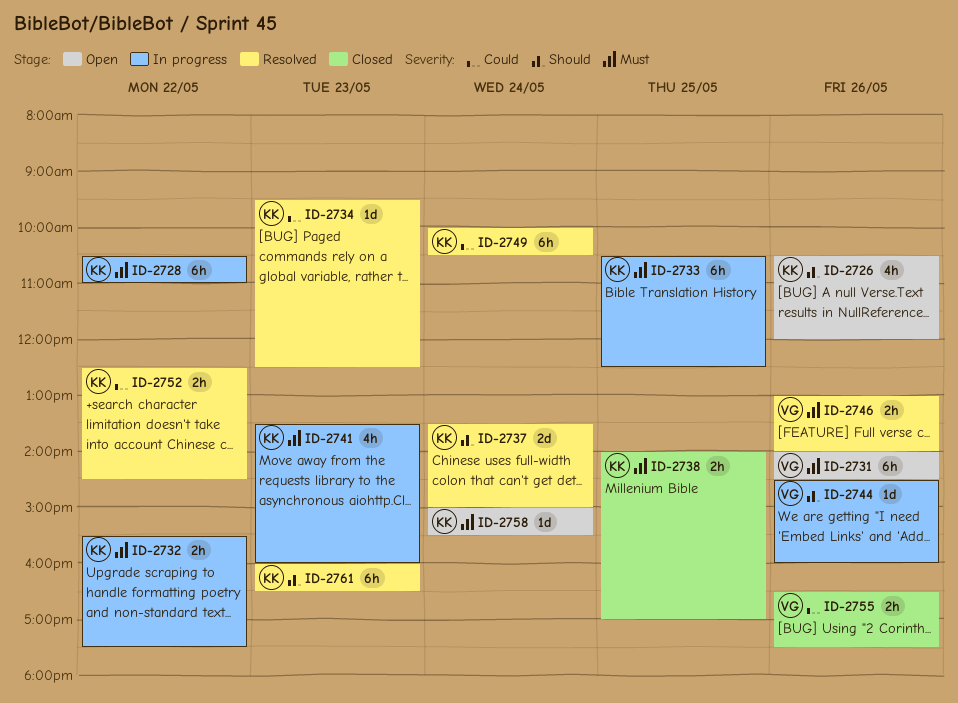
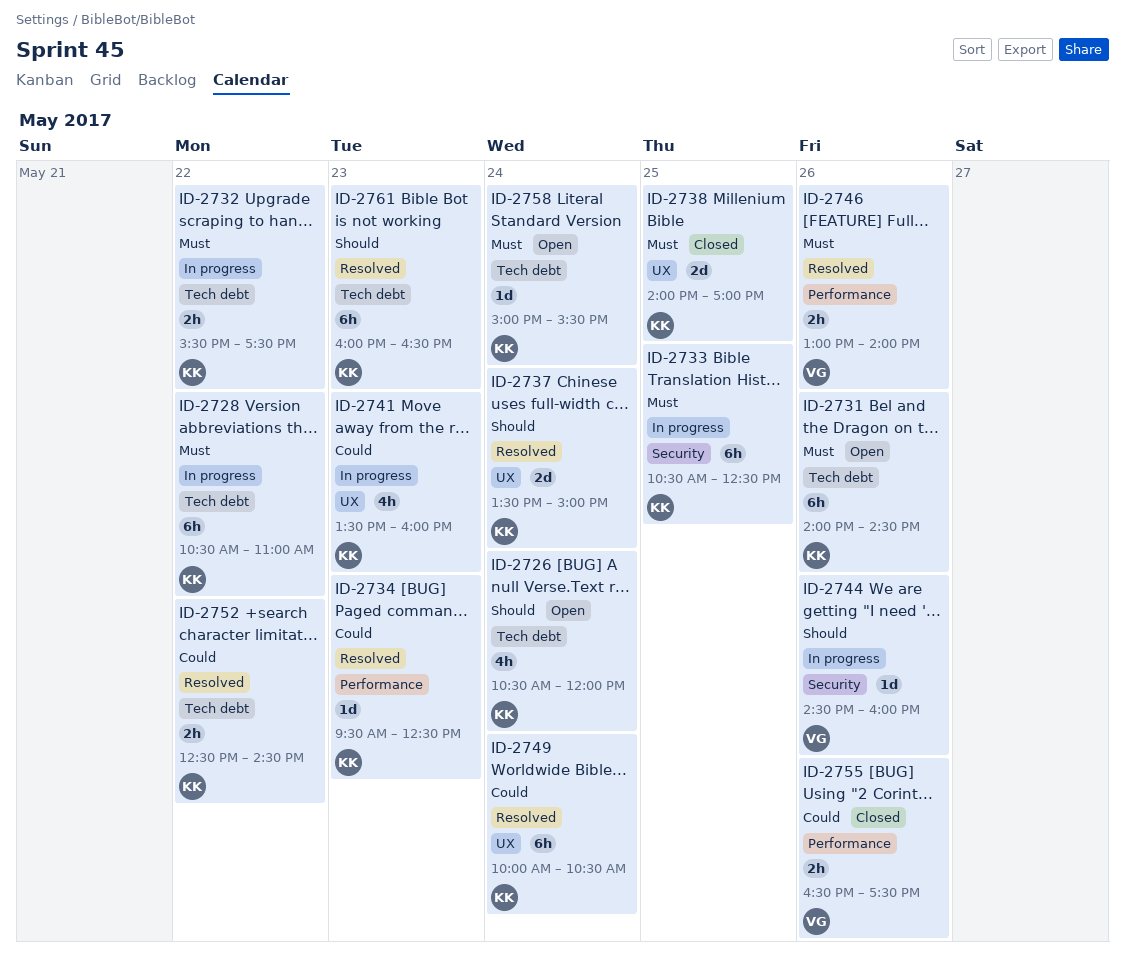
ID-2726, day: May 26 -> May 24
ID-2731, owner: VG -> KK
ID-2738, estimate: 2h -> 2d
ID-2741, priority: Must -> Could

